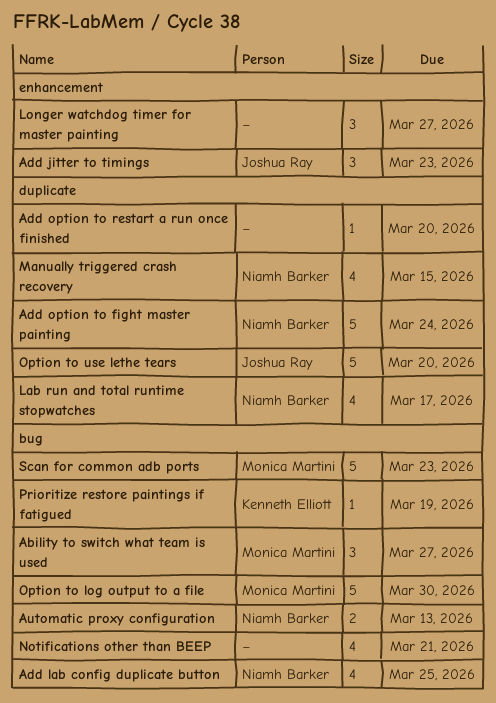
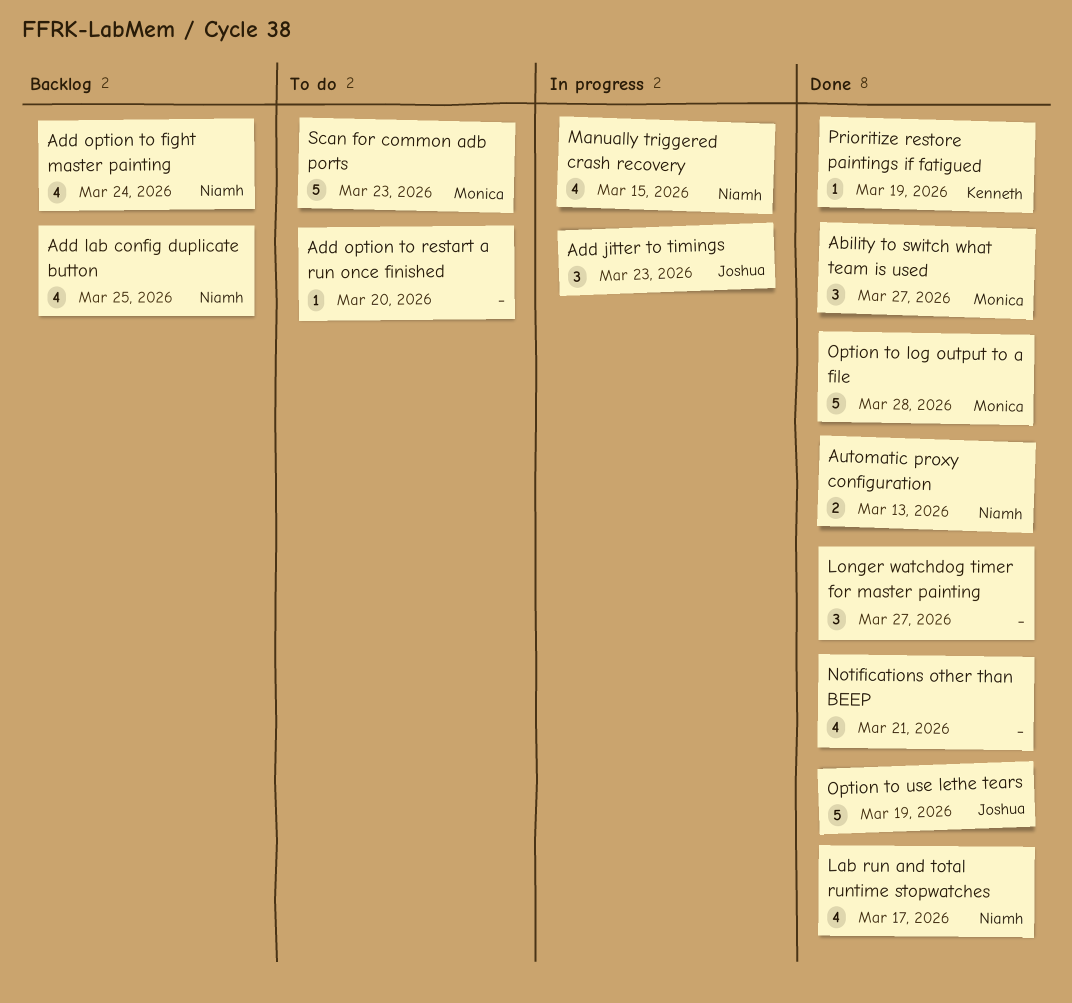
Add option to fight master painting, estimate: 5 -> 4
Option to log output to a file, due: Mar 30 -> Mar 28
Option to use lethe tears, due: Mar 20 -> Mar 19

